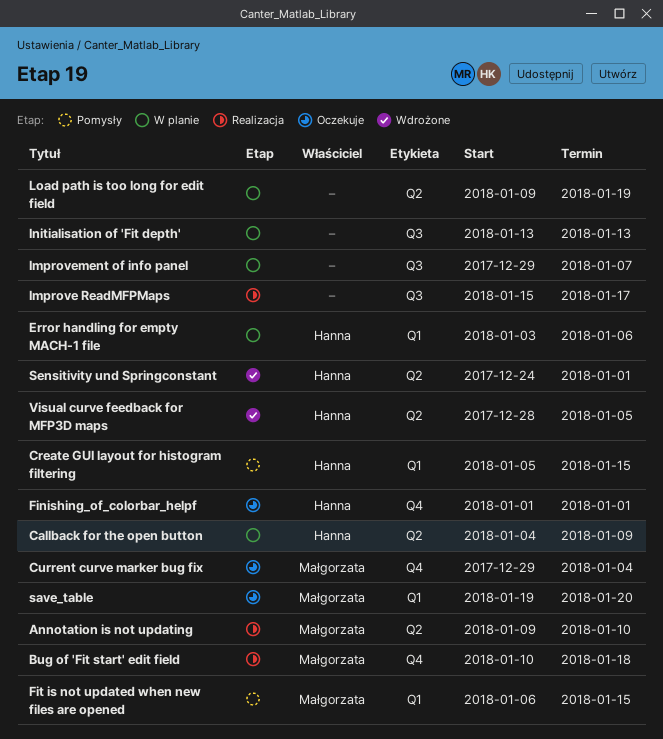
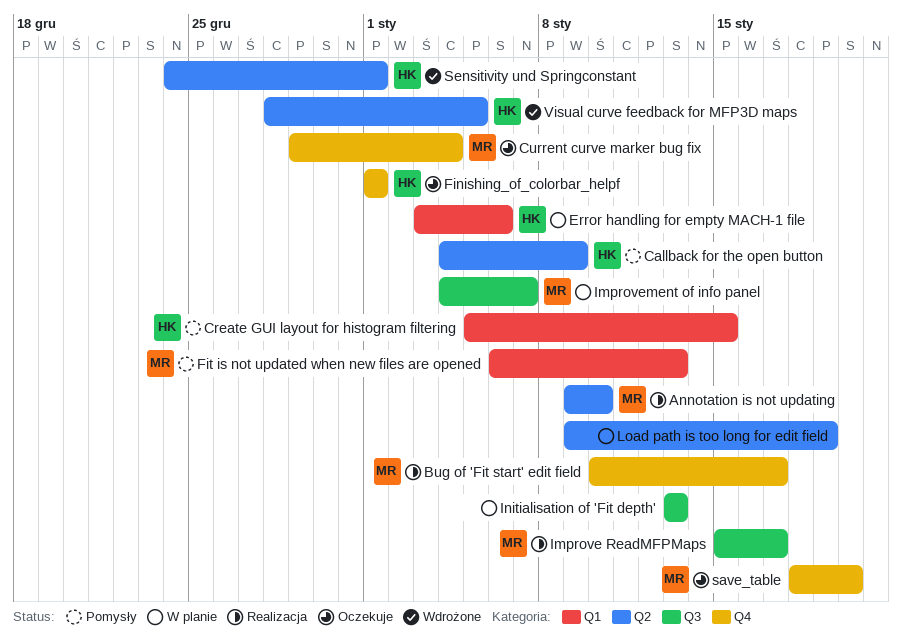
Bug of 'Fit start' edit field, due: Jan 18 -> Jan 17
Callback for the open button, status: W planie -> Pomysły
Fit is not updated when new files are opened, due: Jan 15 -> Jan 13
Improve ReadMFPMaps, owner: none -> Małgorzata
Improvement of info panel, owner: none -> Małgorzata
Improvement of info panel, start: Dec 29 -> Jan 4
save_table, label: Q1 -> Q4
save_table, start: Jan 19 -> Jan 18

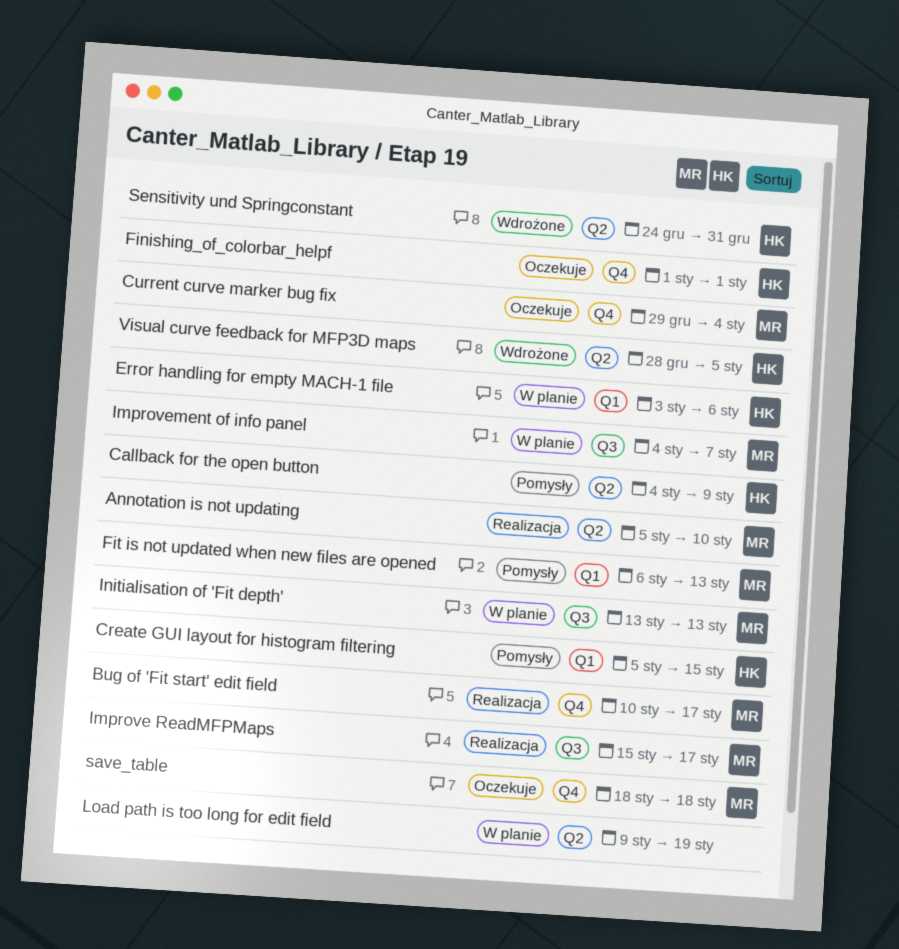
Annotation is not updating, start: Jan 9 -> Jan 5
Initialisation of 'Fit depth', owner: none -> MR
save_table, due: Jan 20 -> Jan 18
Sensitivity und Springconstant, due: Jan 1 -> Dec 31

